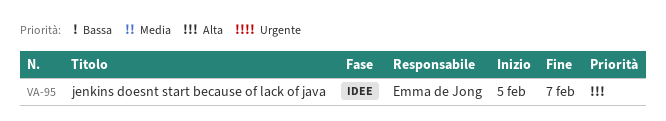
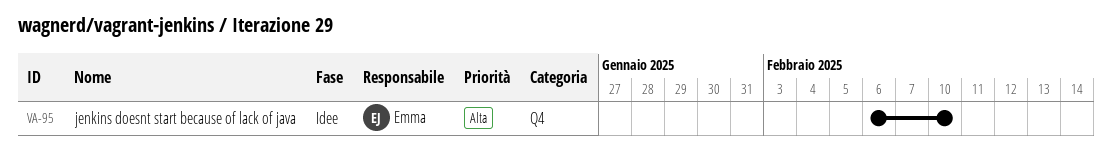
VA-95, start: Feb 5 -> Feb 6
VA-95, due: Feb 7 -> Feb 10

